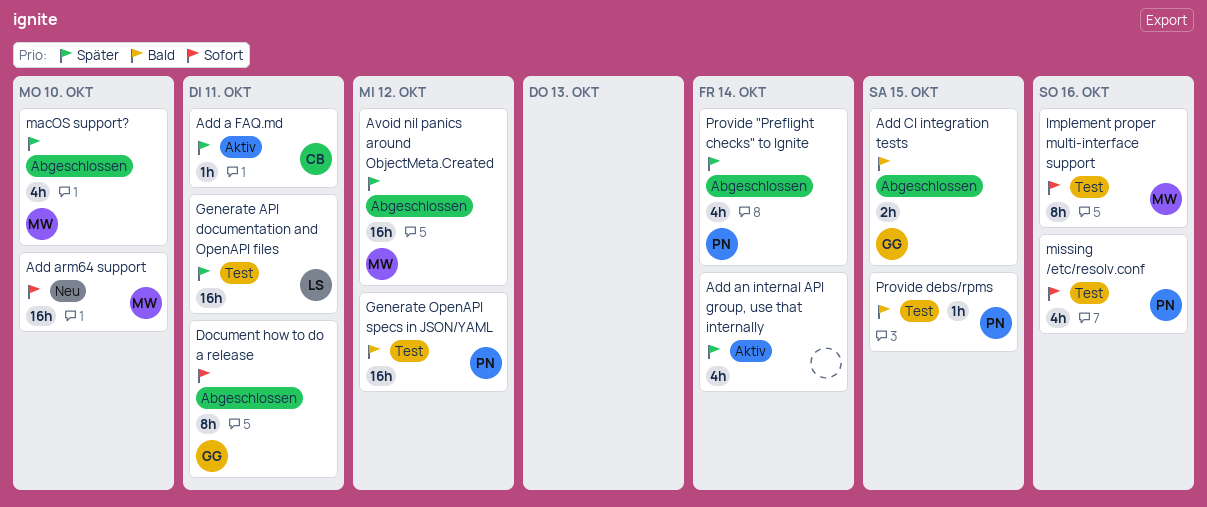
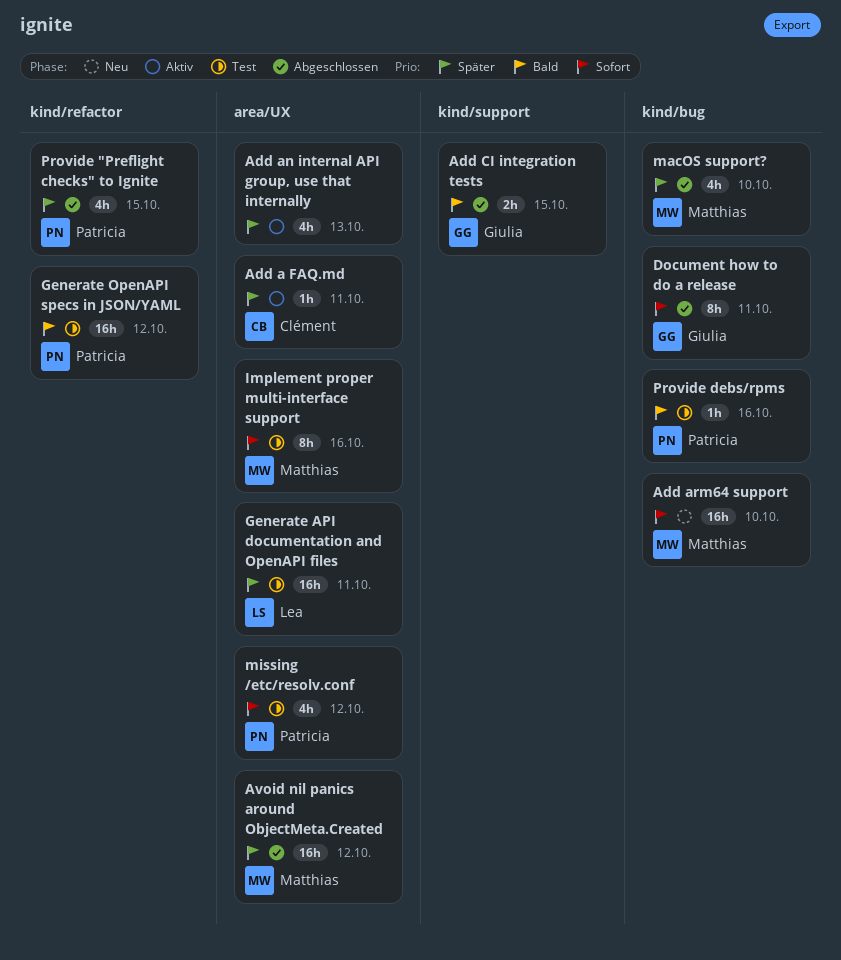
Add an internal API group, use that internally, due: Oct 14 -> Oct 13
missing /etc/resolv.conf, due: Oct 16 -> Oct 12
Provide "Preflight checks" to Ignite, due: Oct 14 -> Oct 15
Provide debs/rpms, due: Oct 15 -> Oct 16

